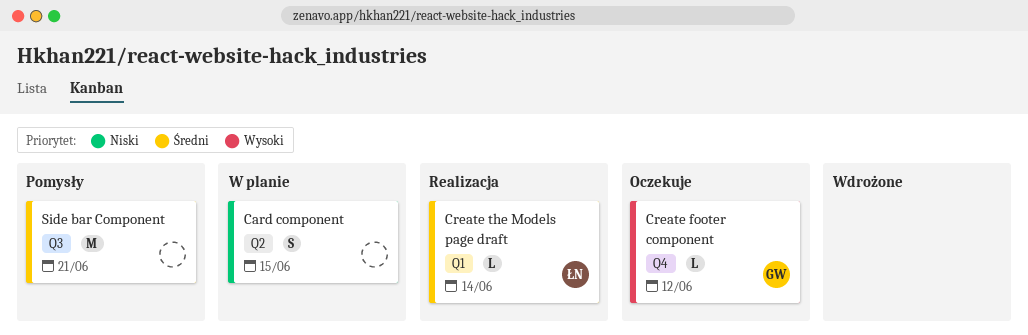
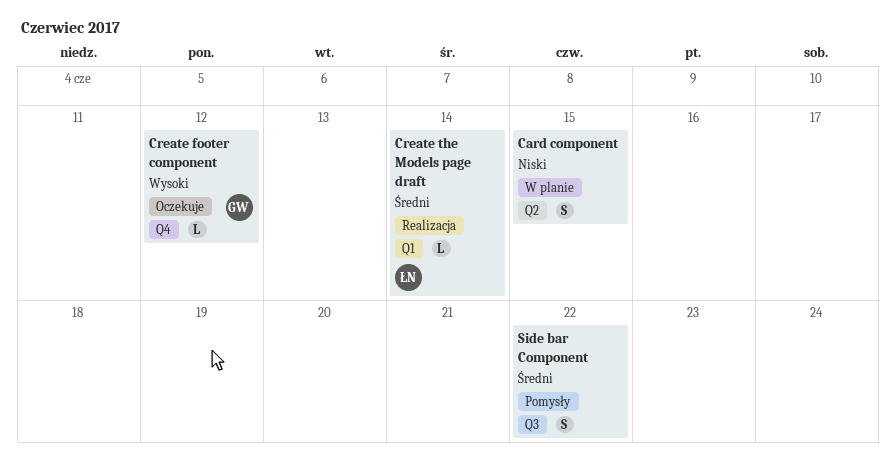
Side bar Component, estimate: M -> S
Side bar Component, due: Jun 21 -> Jun 22

